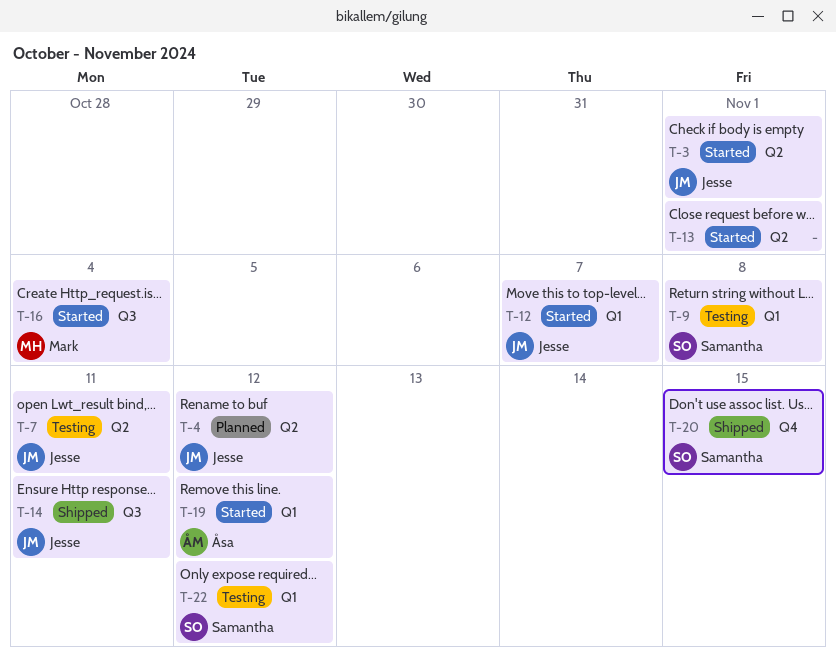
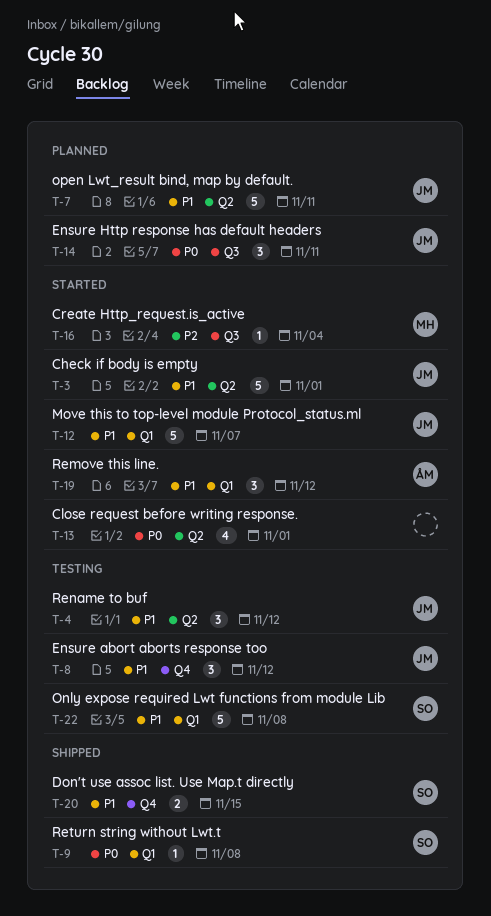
T-4, status: Planned -> Testing
T-7, status: Testing -> Planned
T-8: none -> present
T-9, status: Testing -> Shipped
T-14, status: Shipped -> Planned
T-22, due: Nov 12 -> Nov 8

